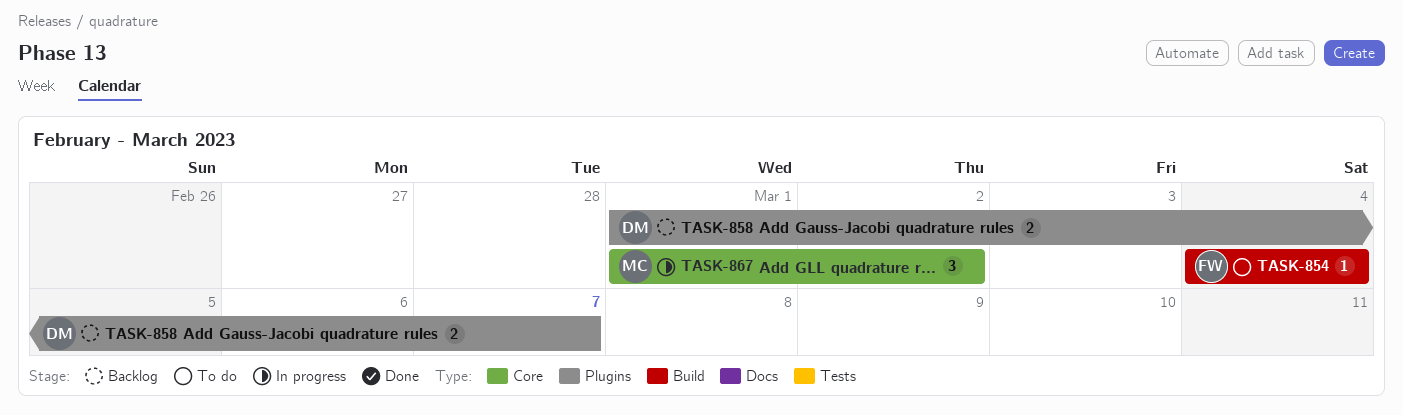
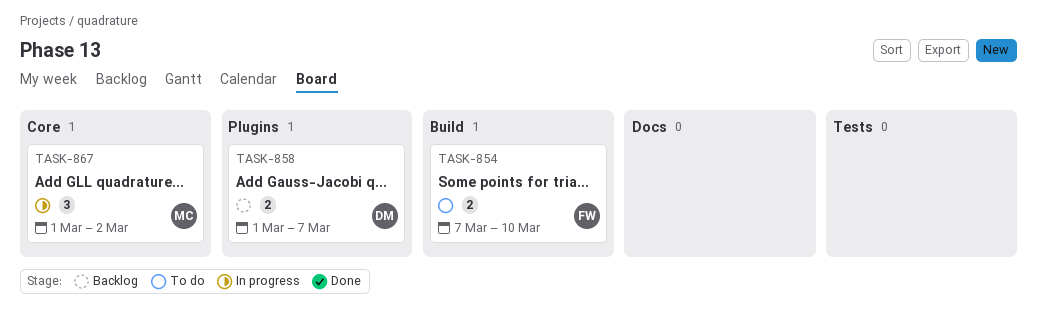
TASK-854, estimate: 1 -> 2
TASK-854, start: Mar 4 -> Mar 7
TASK-854, due: Mar 4 -> Mar 10

